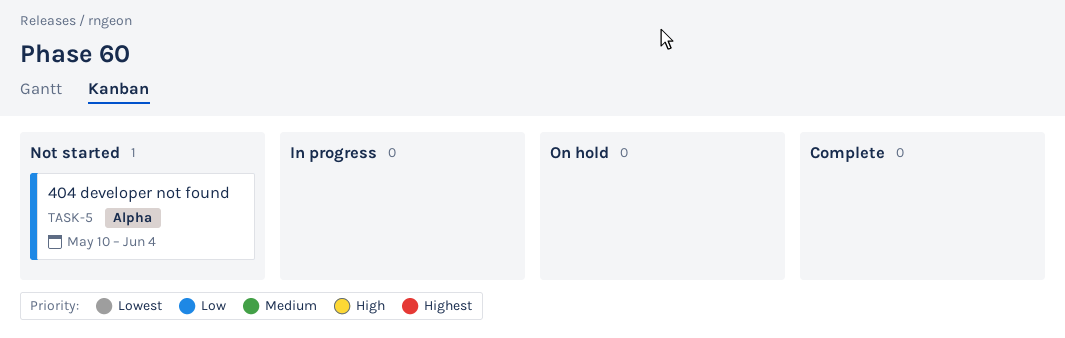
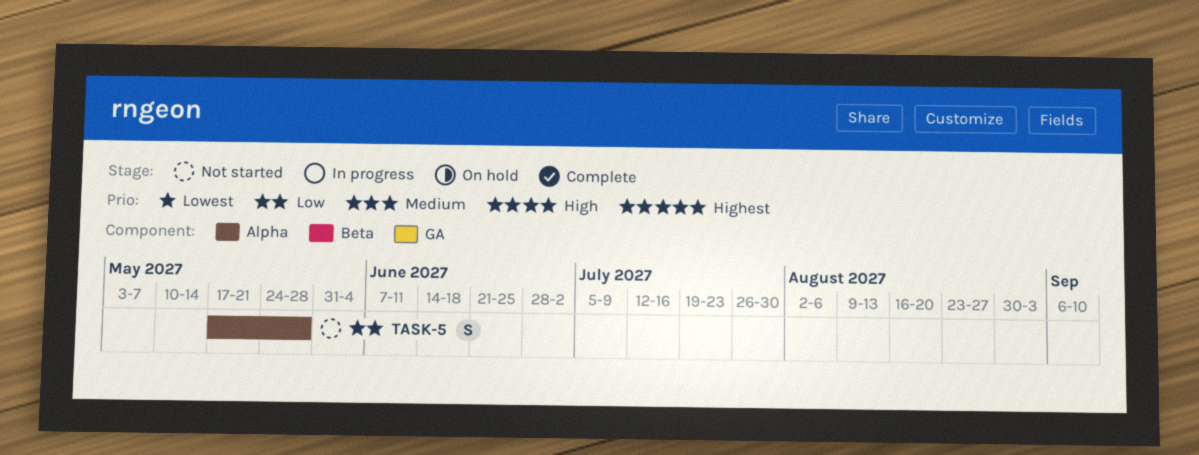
TASK-5, start: May 10 -> May 17
TASK-5, due: Jun 4 -> May 28

